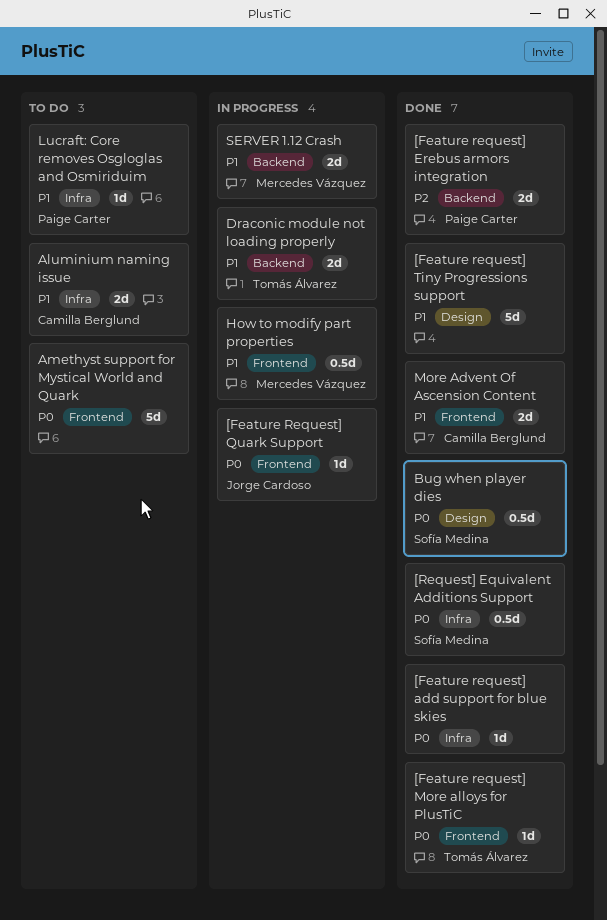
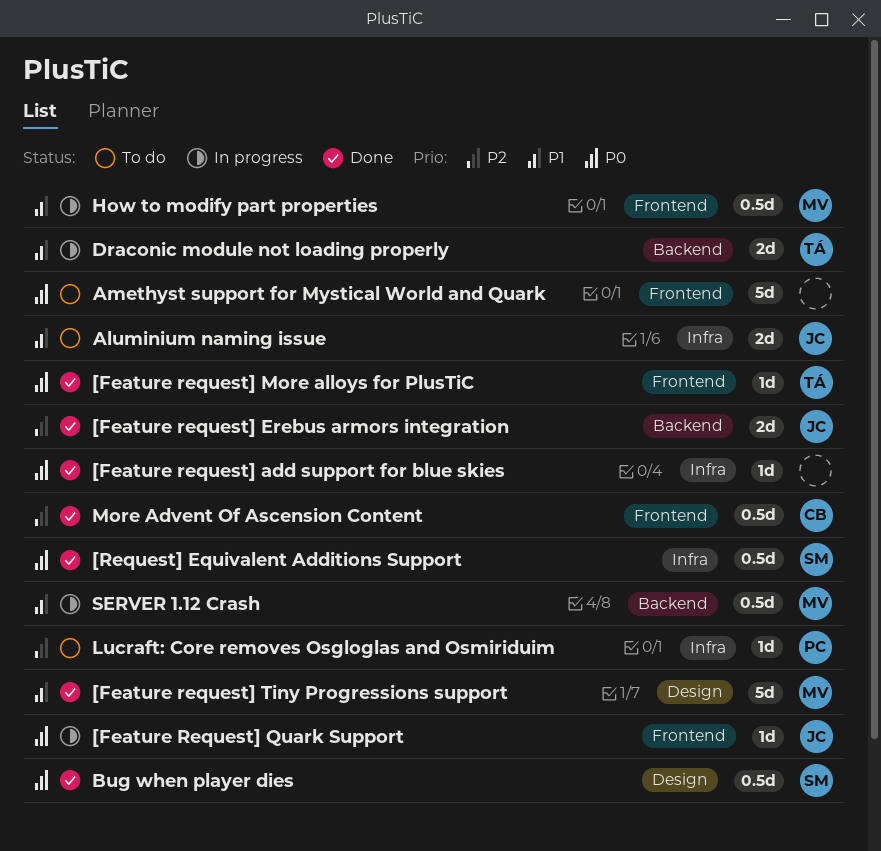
[Feature request] Erebus armors integration, owner: Paige Carter -> Jorge Cardoso
[Feature request] Tiny Progressions support, owner: none -> Mercedes Vázquez
Aluminium naming issue, owner: Camilla Berglund -> Jorge Cardoso
Lucraft: Core removes Osgloglas and Osmiriduim, priority: P1 -> P2
More Advent Of Ascension Content, priority: P1 -> P2
More Advent Of Ascension Content, estimate: 2d -> 0.5d
SERVER 1.12 Crash, estimate: 2d -> 0.5d

